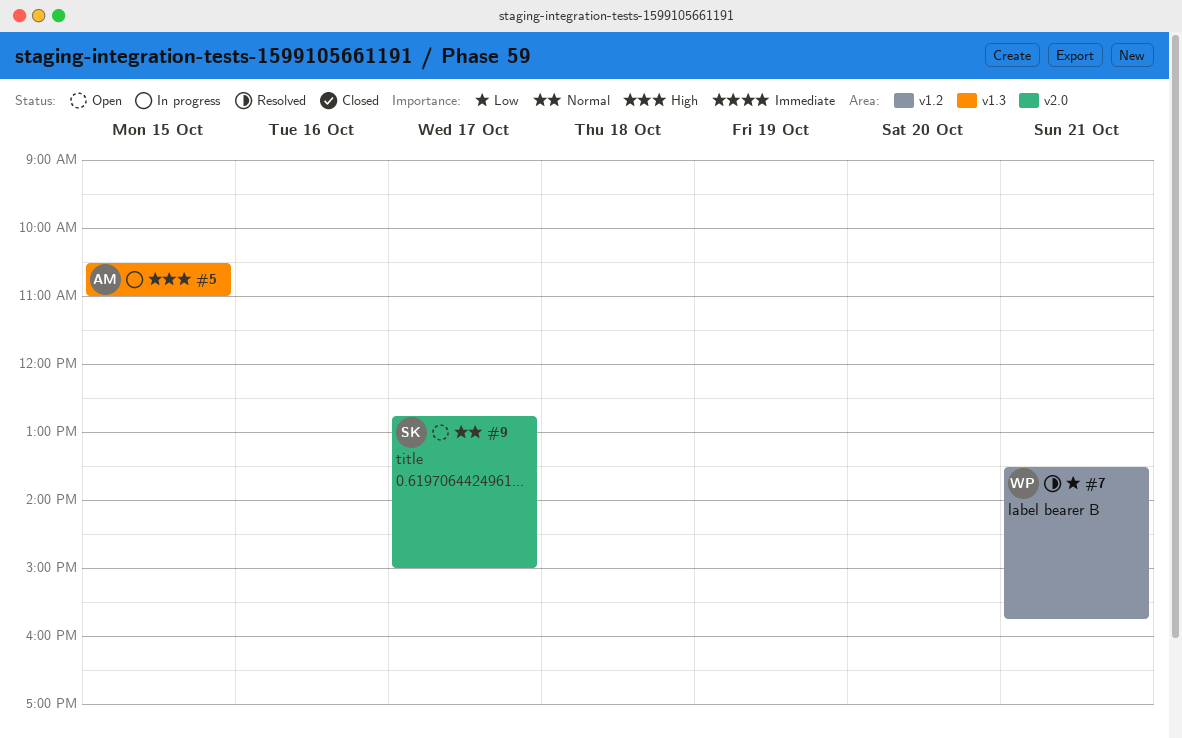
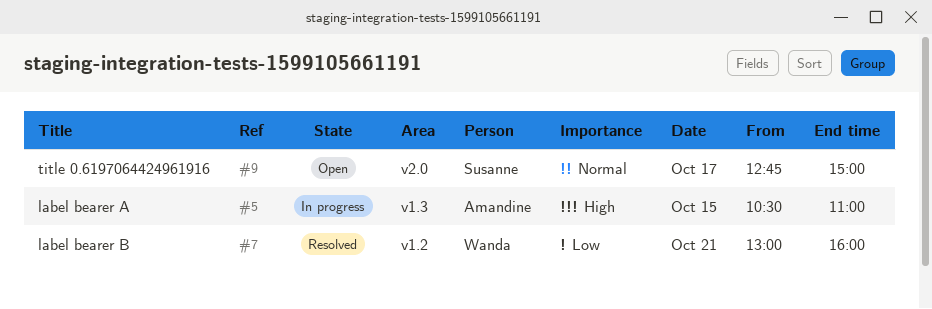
#7, begins: 13:30 -> 13:00
#7, ends: 15:45 -> 16:00

